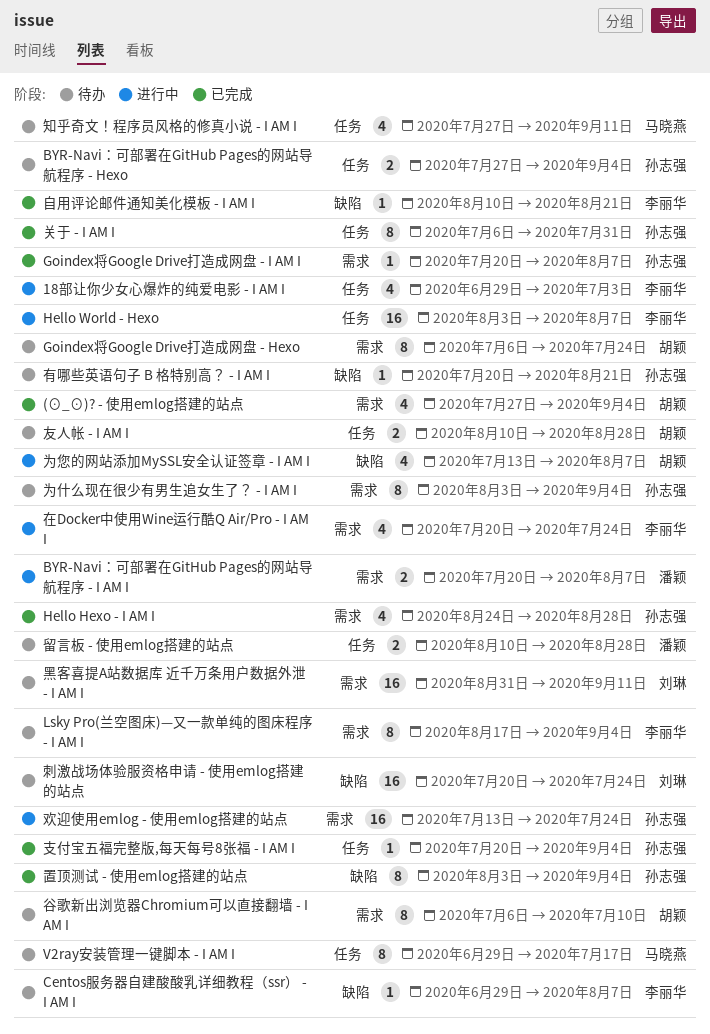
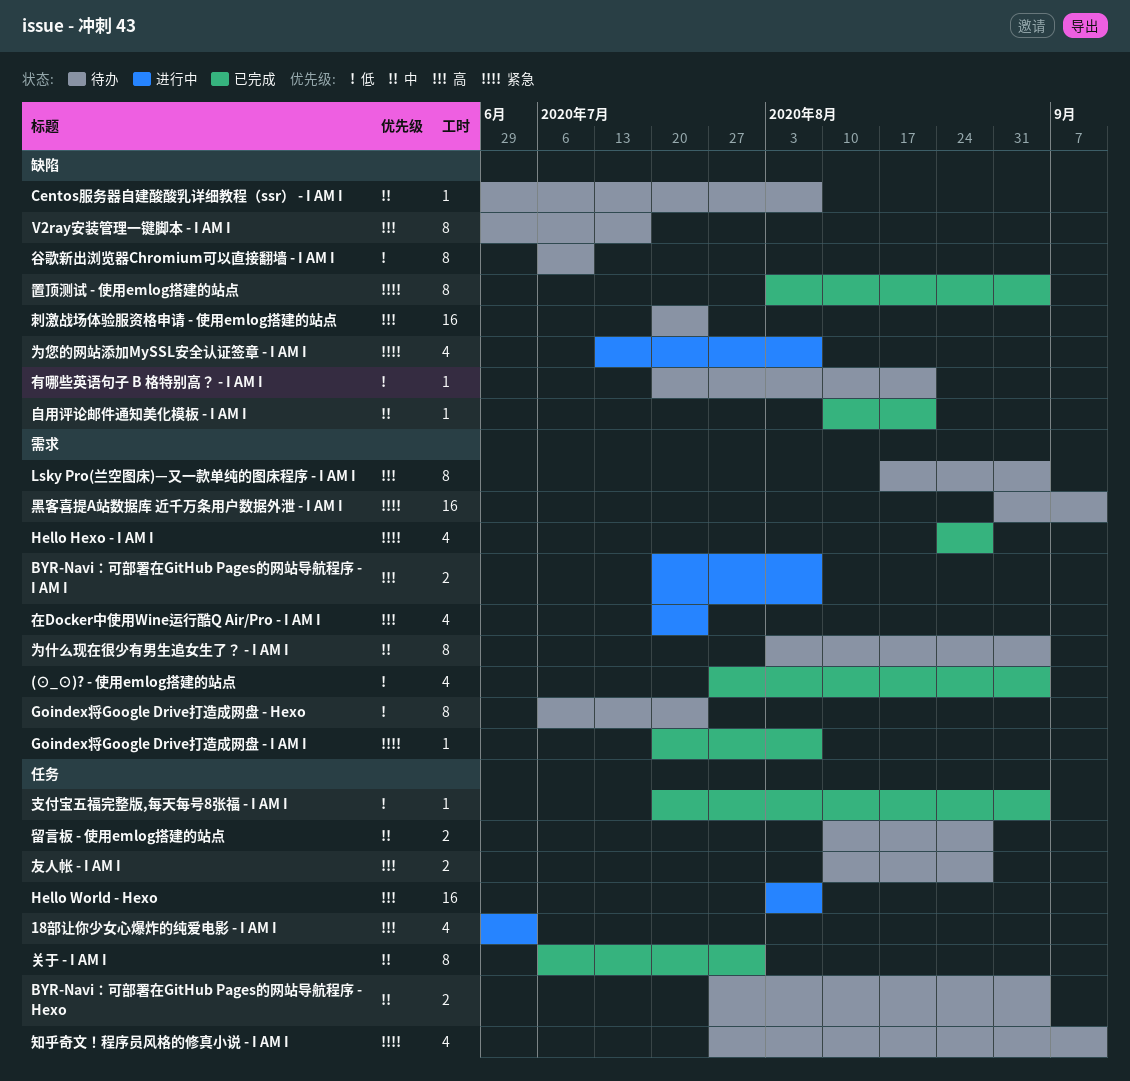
V2ray安装管理一键脚本 - I AM I, label: 任务 -> 缺陷
欢迎使用emlog - 使用emlog搭建的站点: present -> none
谷歌新出浏览器Chromium可以直接翻墙 - I AM I, label: 需求 -> 缺陷

